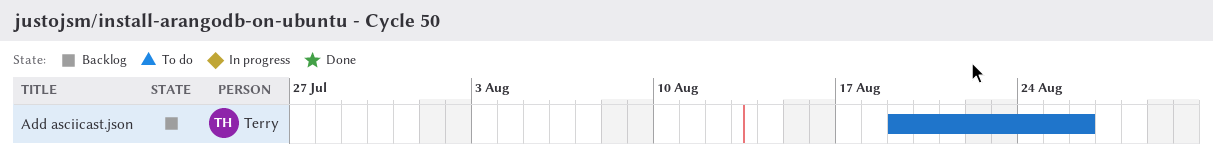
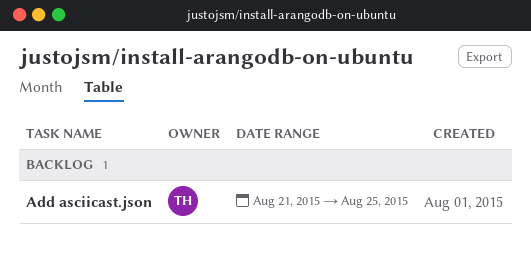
Add asciicast.json, start: Aug 19 -> Aug 21
Add asciicast.json, due: Aug 26 -> Aug 25

